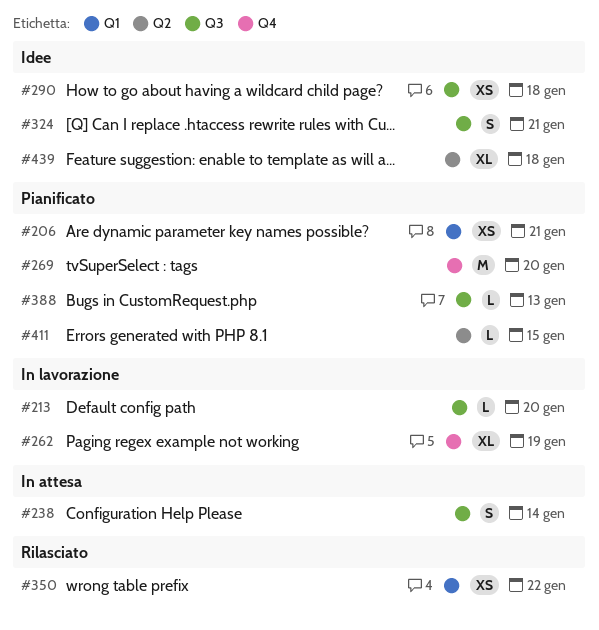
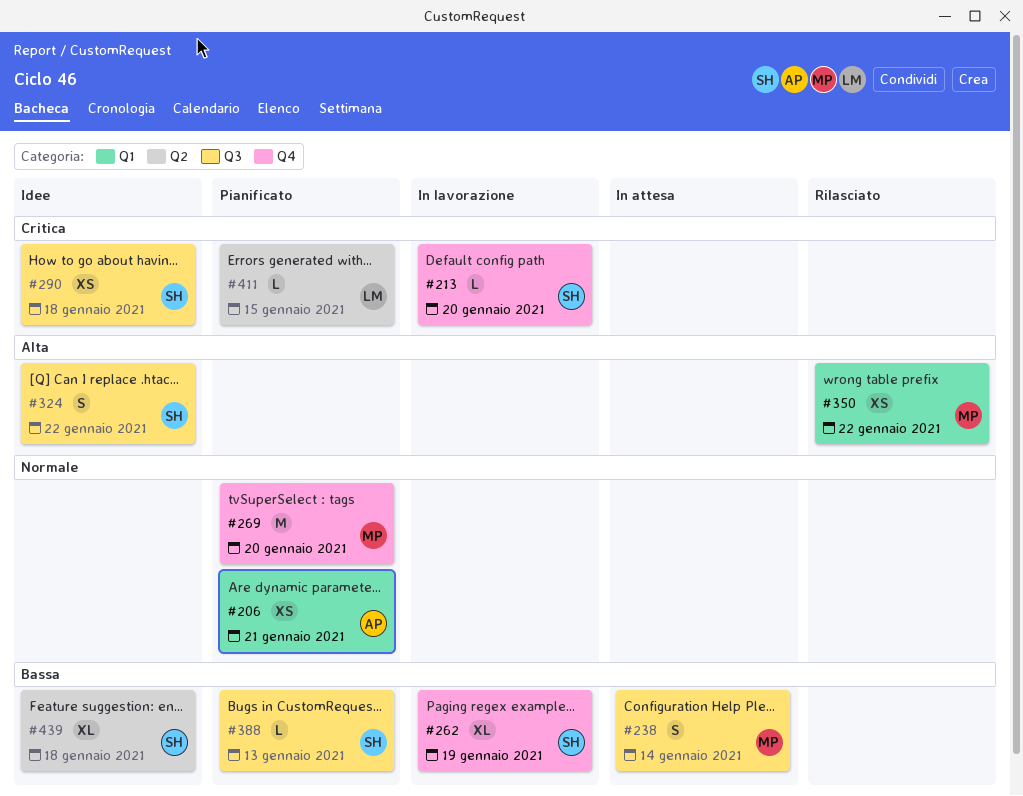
#213, label: Q3 -> Q4
#324, due: Jan 21 -> Jan 22

